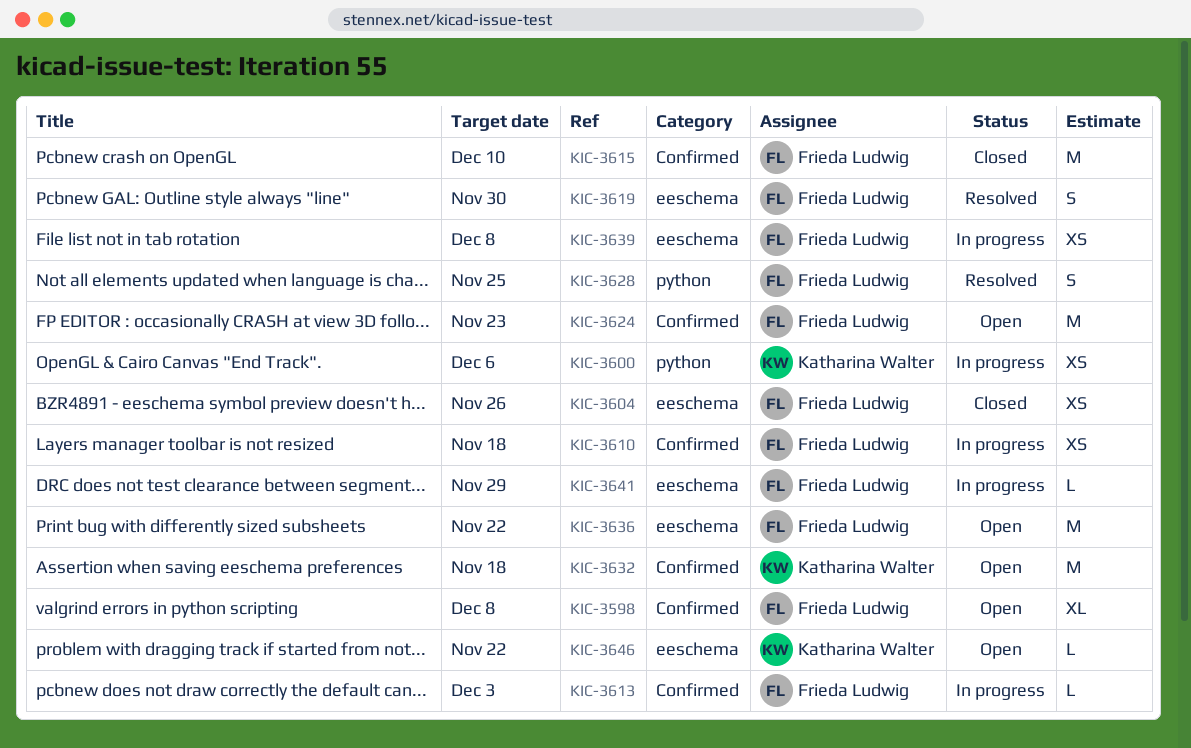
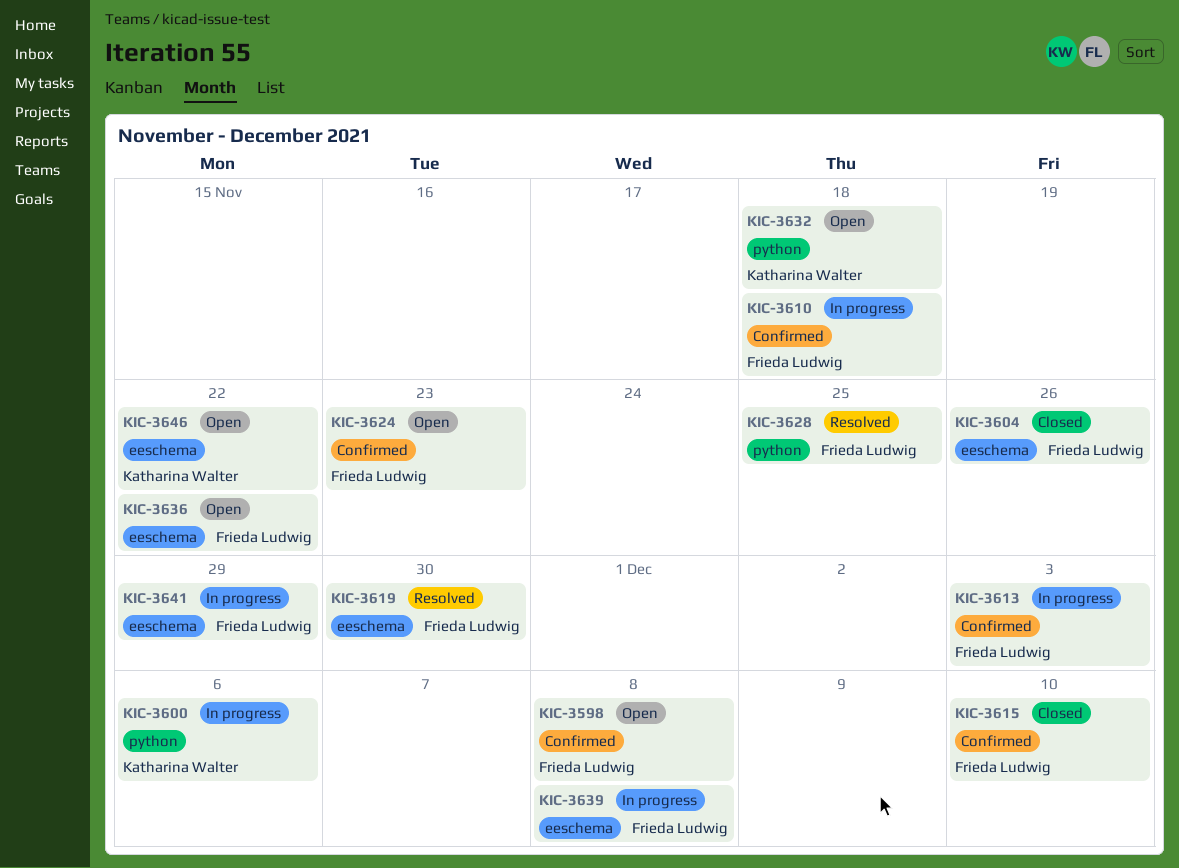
KIC-3632, label: Confirmed -> python

